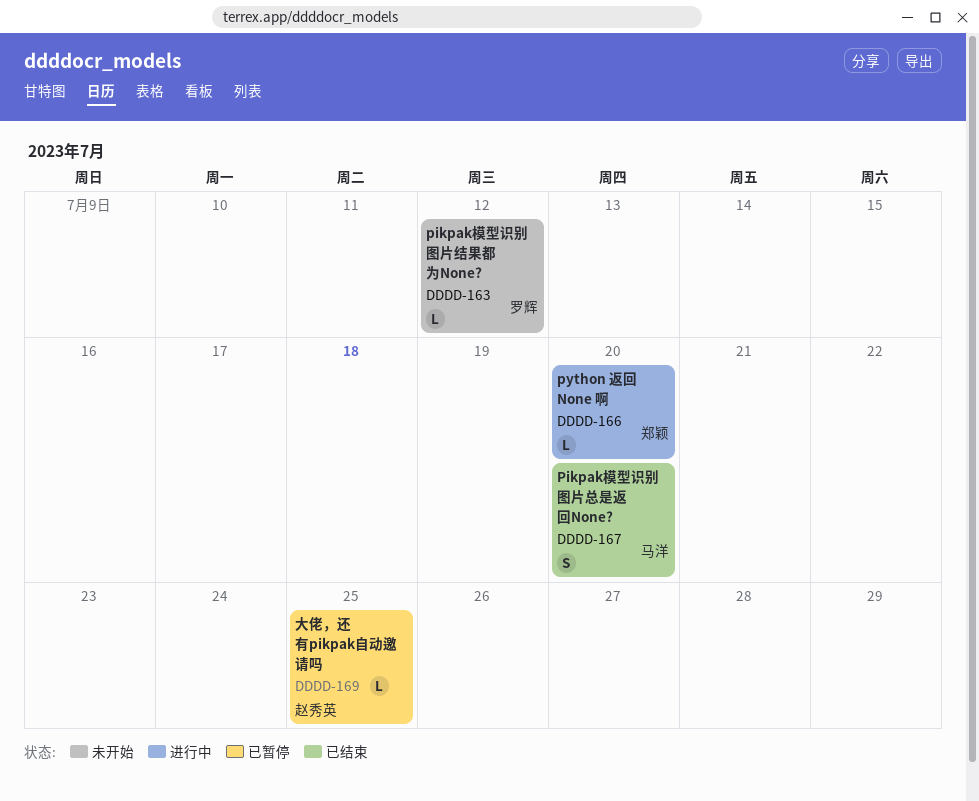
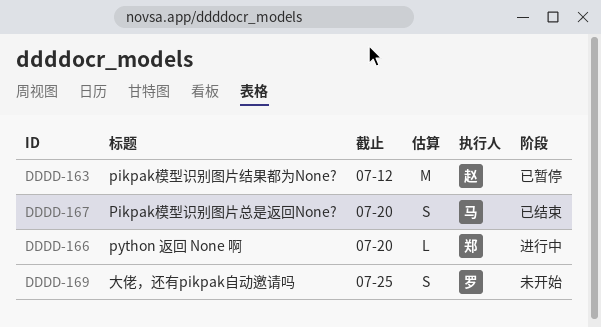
DDDD-163, status: 未开始 -> 已暂停
DDDD-163, owner: 罗辉 -> 赵秀英
DDDD-163, estimate: L -> M
DDDD-169, status: 已暂停 -> 未开始
DDDD-169, owner: 赵秀英 -> 罗辉
DDDD-169, estimate: L -> S

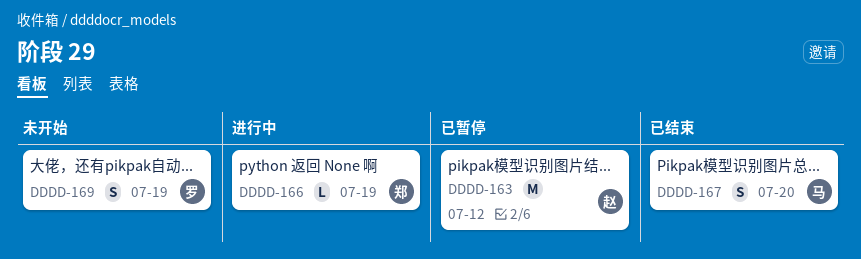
DDDD-166, due: Jul 20 -> Jul 19
DDDD-169, due: Jul 25 -> Jul 19

